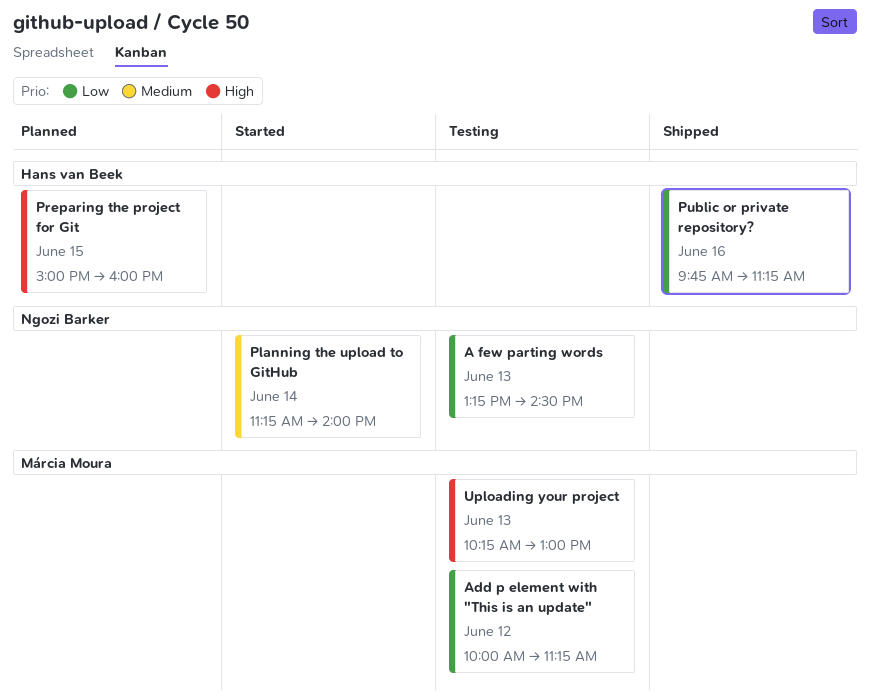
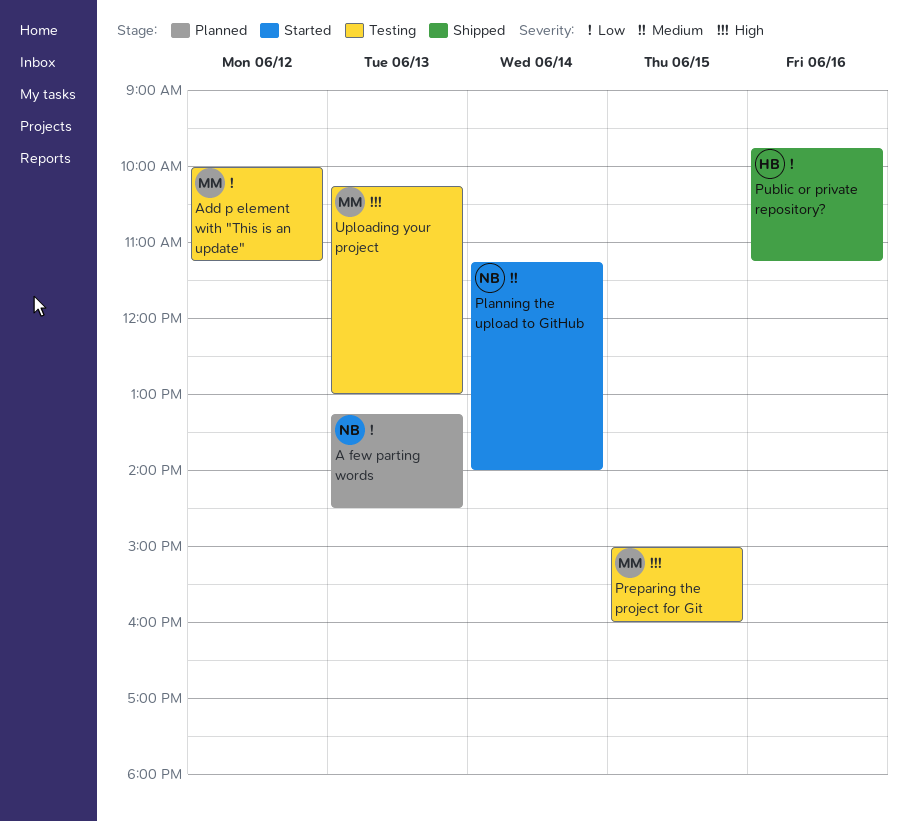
A few parting words, status: Testing -> Planned
Preparing the project for Git, status: Planned -> Testing
Preparing the project for Git, owner: Hans van Beek -> Márcia Moura

